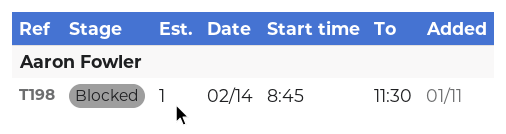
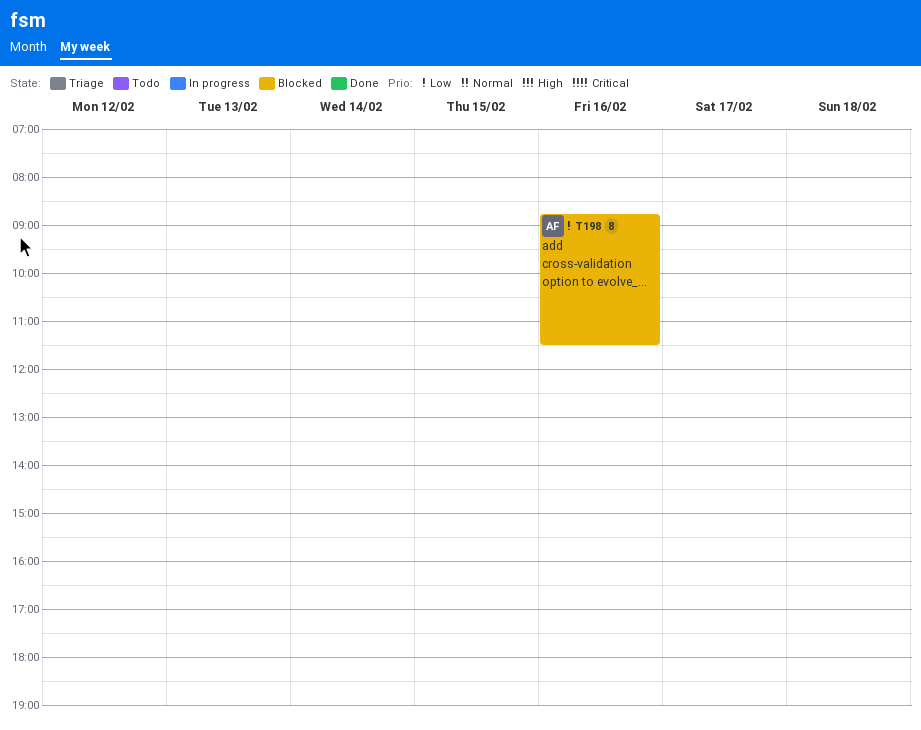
T198, estimate: 1 -> 8
T198, day: Feb 14 -> Feb 16

